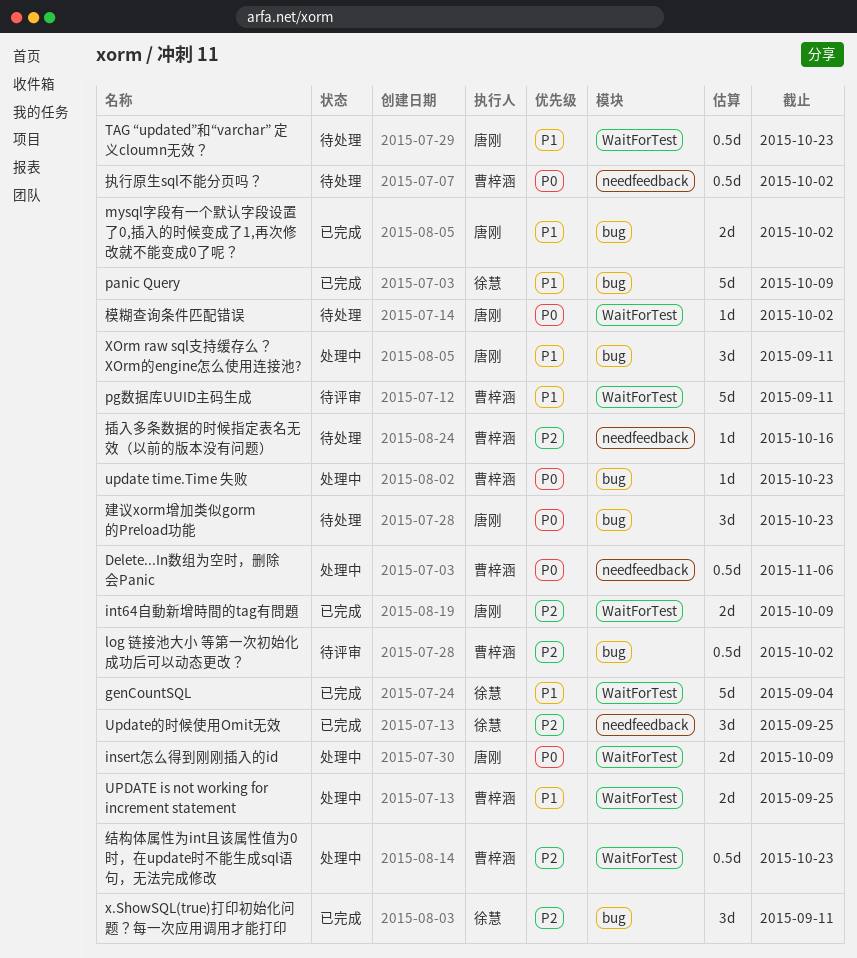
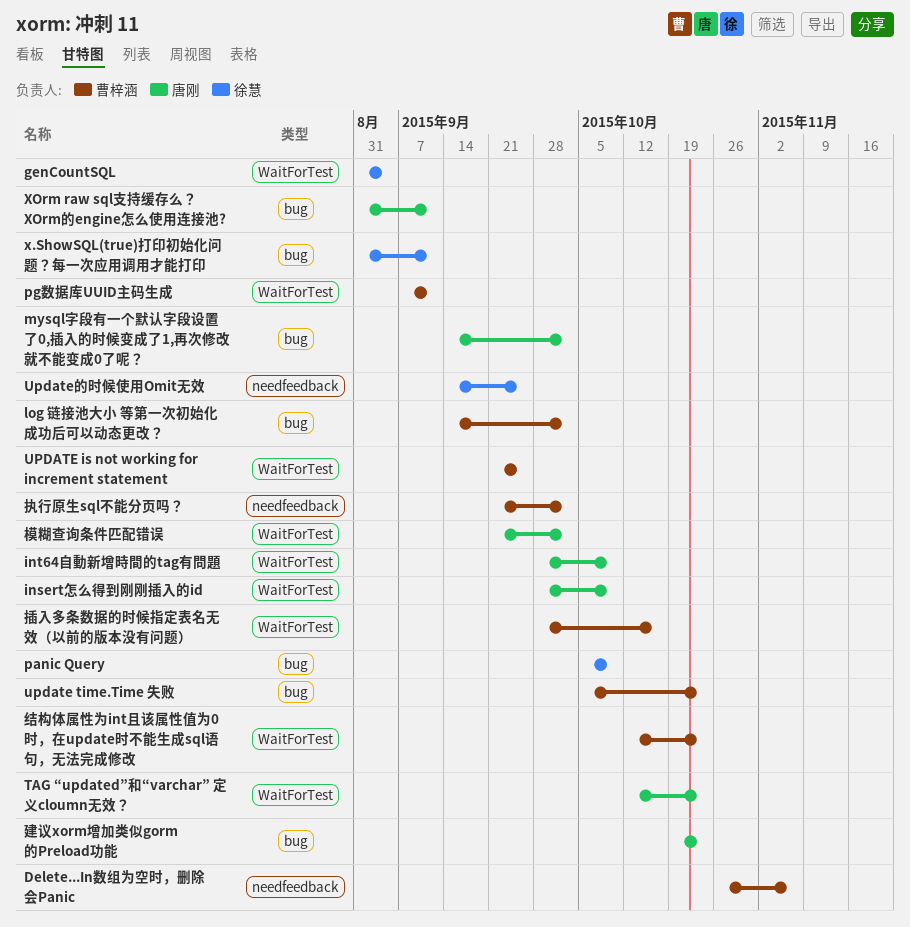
插入多条数据的时候指定表名无效（以前的版本没有问题）, label: needfeedback -> WaitForTest

